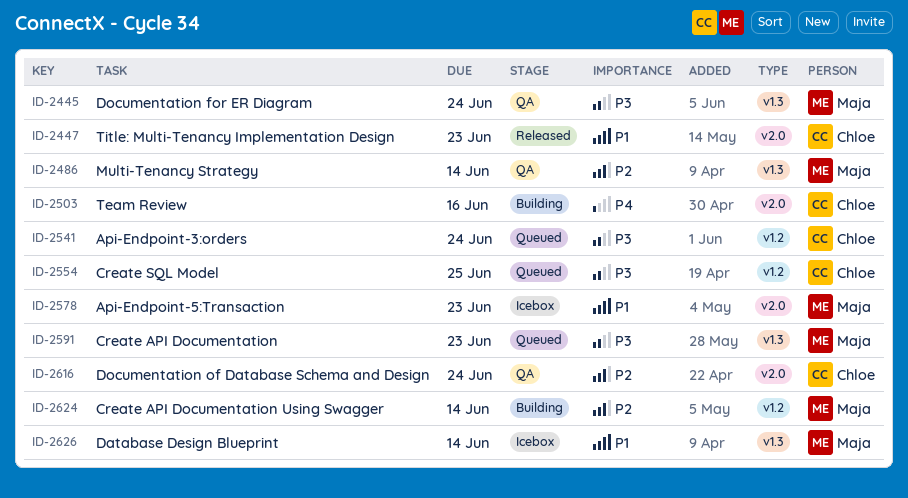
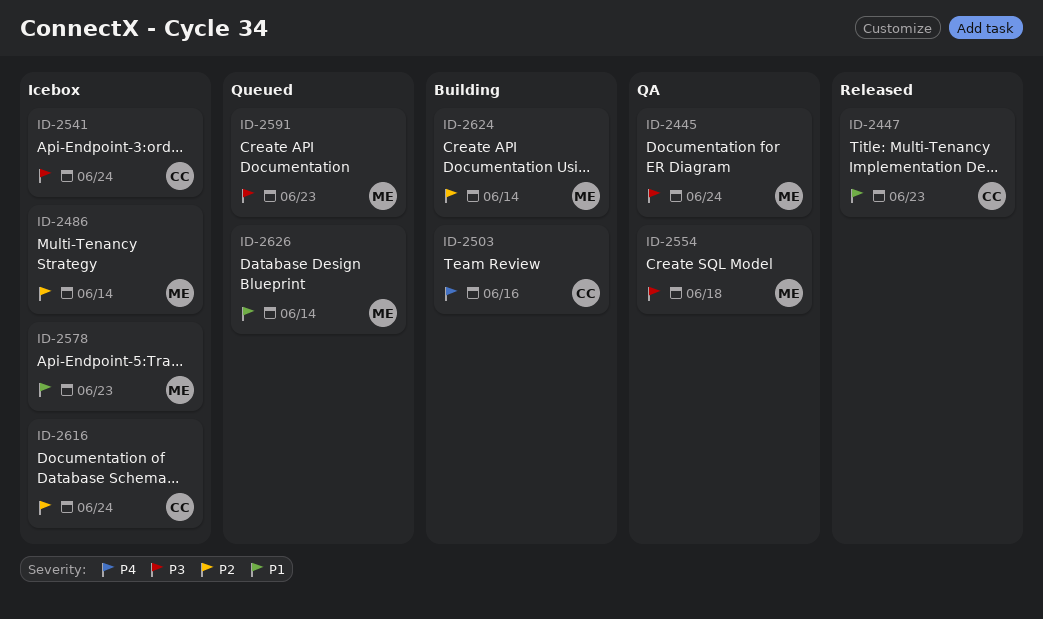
ID-2486, status: QA -> Icebox
ID-2541, status: Queued -> Icebox
ID-2554, status: Queued -> QA
ID-2554, owner: Chloe -> Maja
ID-2554, due: Jun 25 -> Jun 18
ID-2616, status: QA -> Icebox
ID-2626, status: Icebox -> Queued

